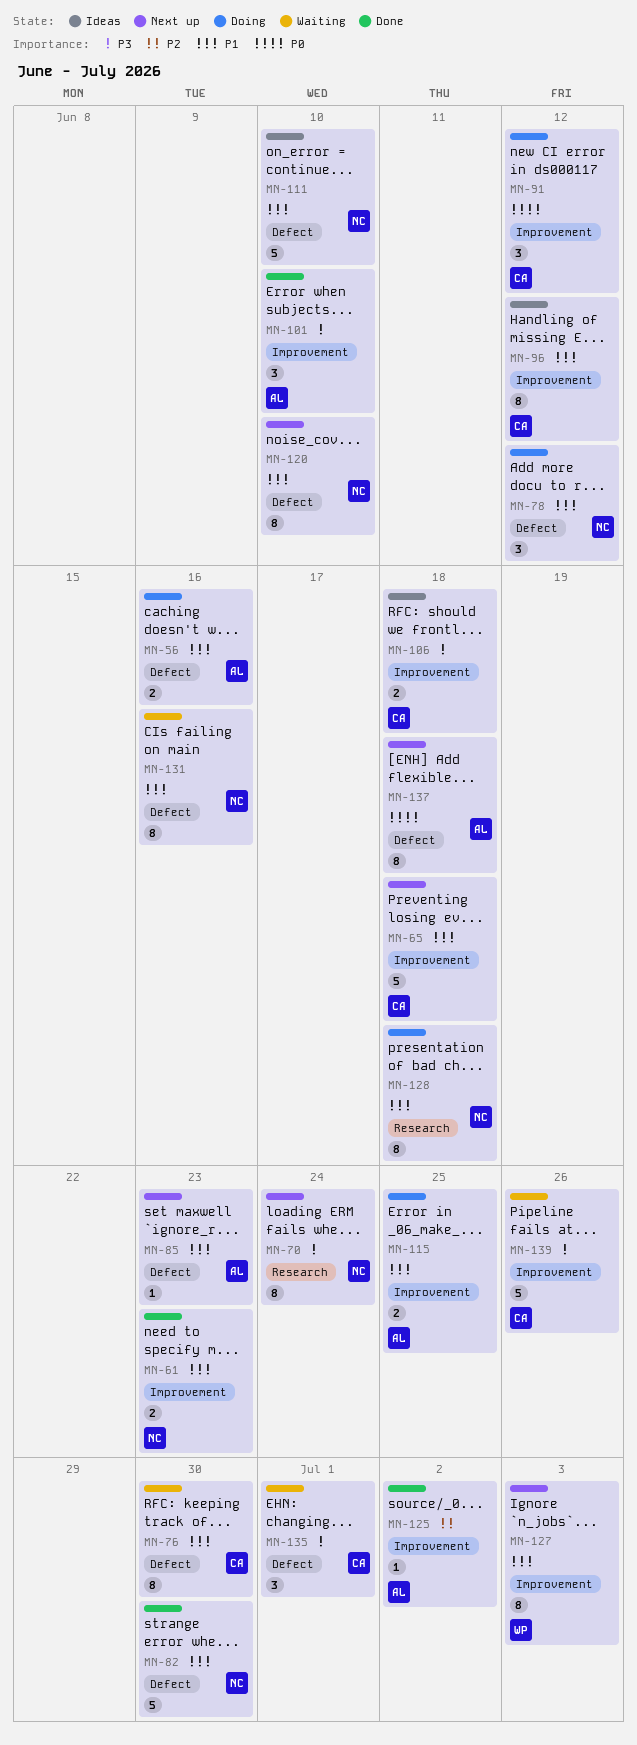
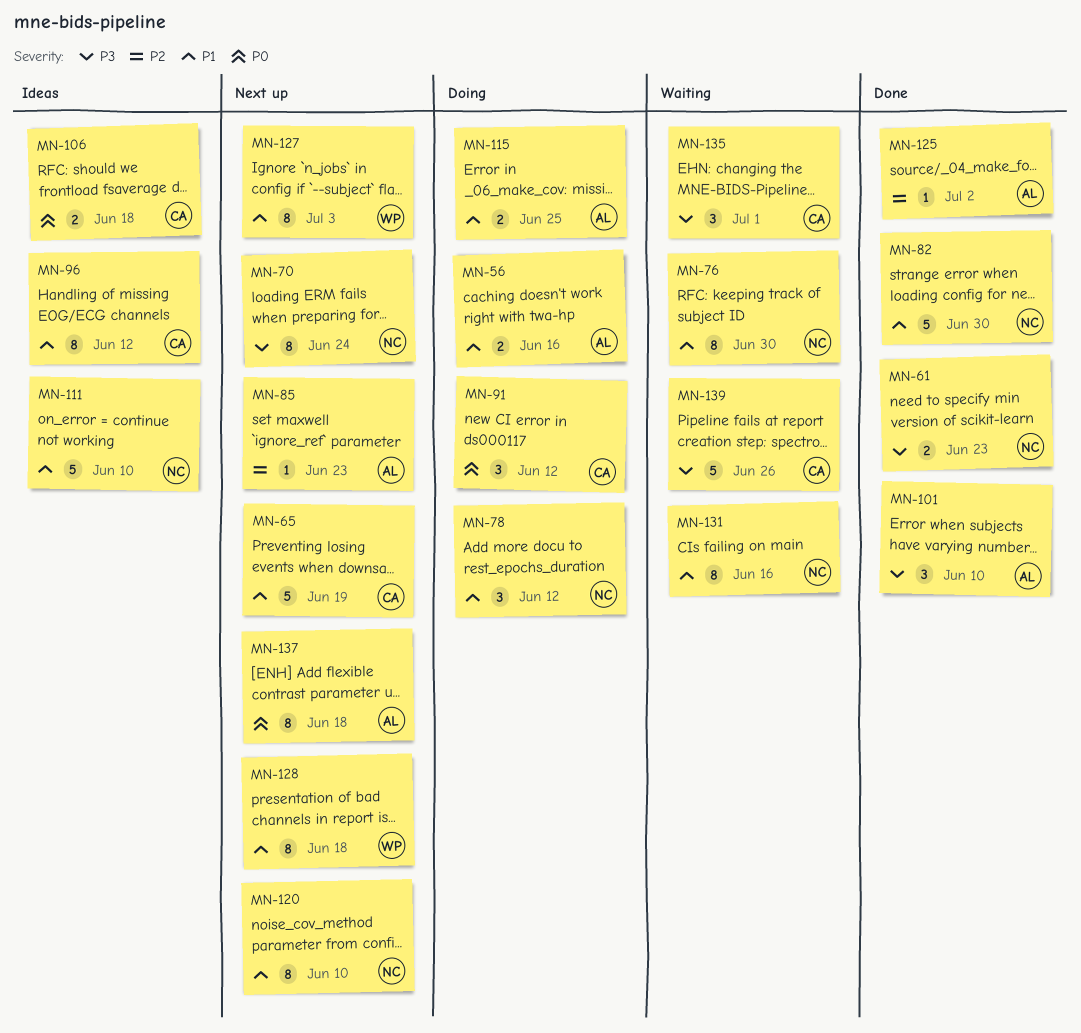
MN-61, priority: P1 -> P3
MN-65, due: Jun 18 -> Jun 19
MN-76, owner: CA -> NC
MN-85, priority: P1 -> P2
MN-106, priority: P3 -> P0
MN-128, status: Doing -> Next up
MN-128, owner: NC -> WP

